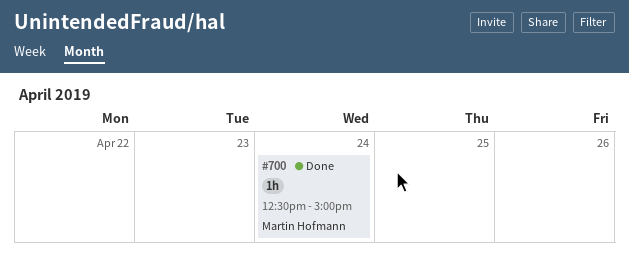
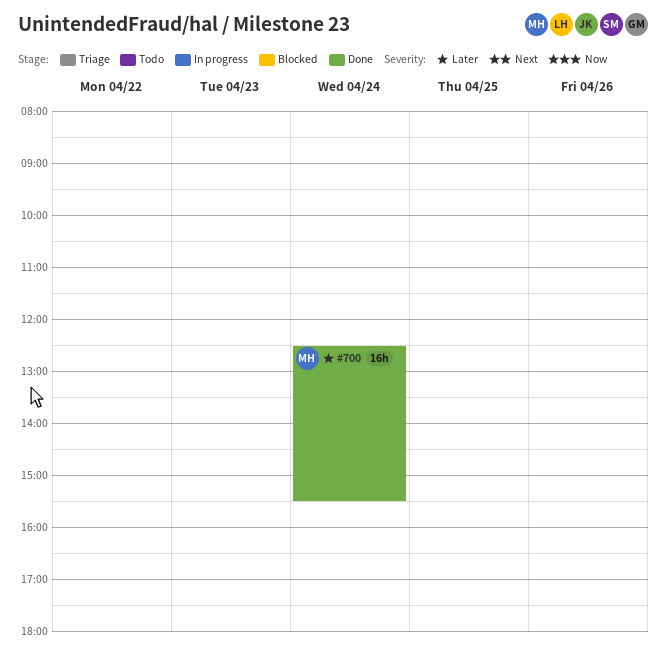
#700, estimate: 1h -> 16h
#700, ends: 15:00 -> 15:30

